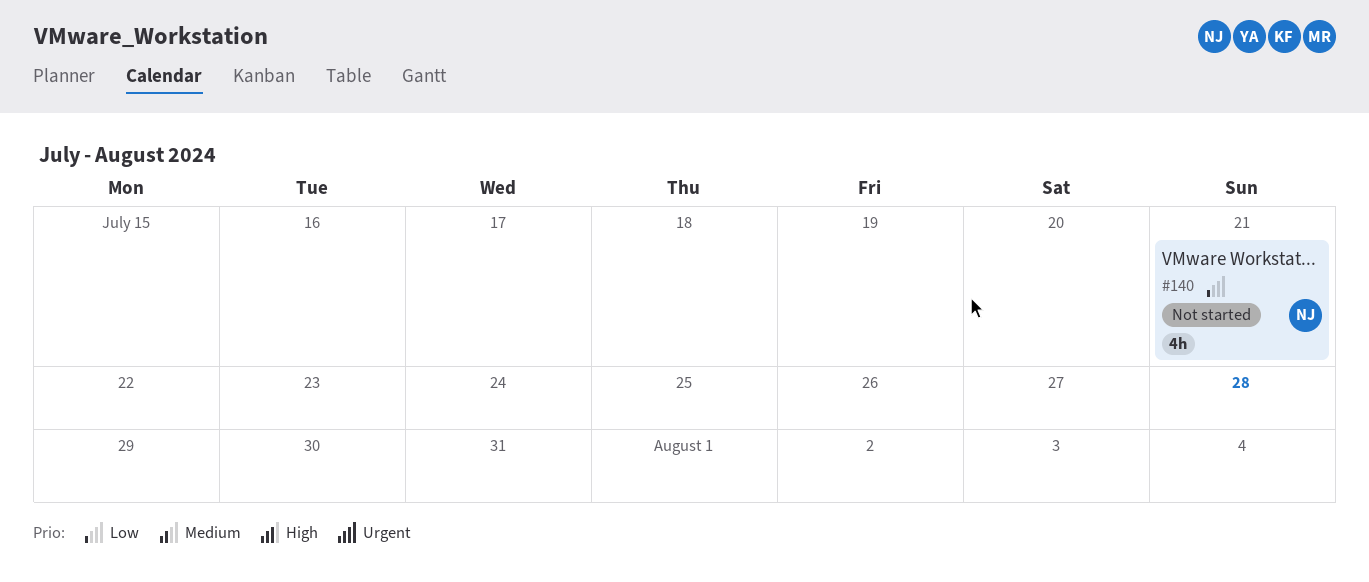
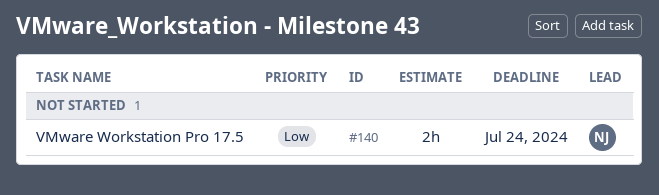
#140, estimate: 4h -> 2h
#140, due: Jul 21 -> Jul 24

